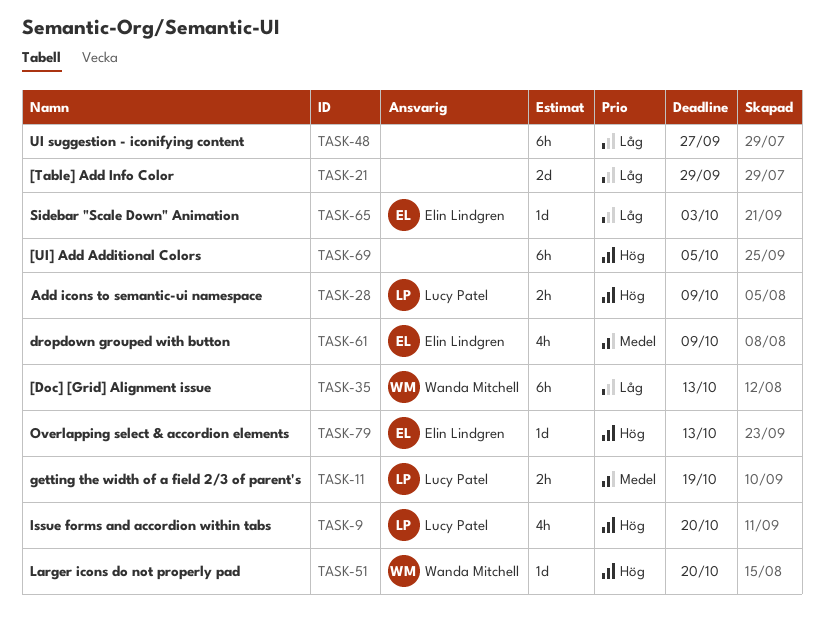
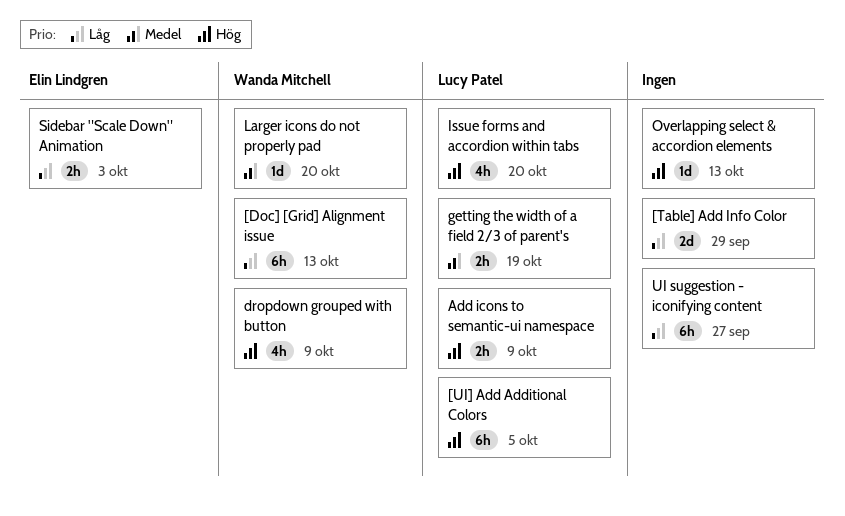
[UI] Add Additional Colors, owner: none -> Lucy Patel
dropdown grouped with button, owner: Elin Lindgren -> Wanda Mitchell
dropdown grouped with button, priority: Medel -> Hög
Larger icons do not properly pad, priority: Hög -> Medel
Overlapping select & accordion elements, owner: Elin Lindgren -> none
Sidebar "Scale Down" Animation, estimate: 1d -> 2h

